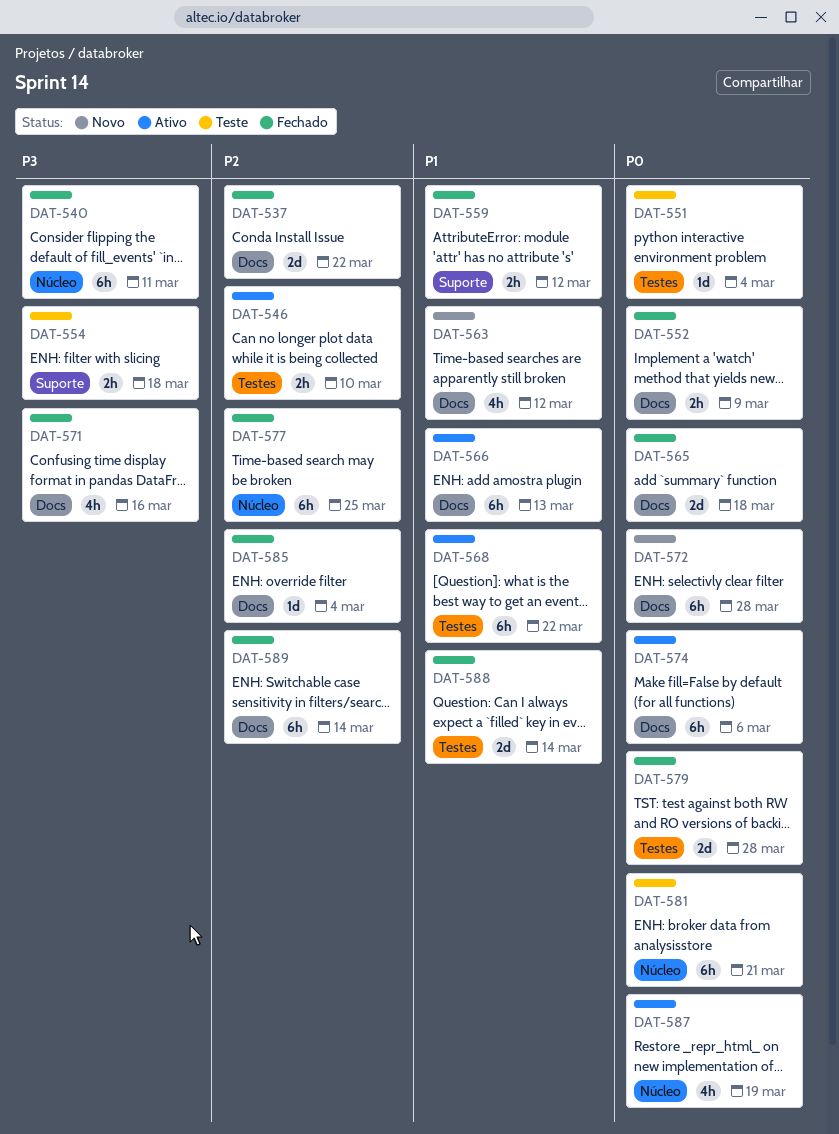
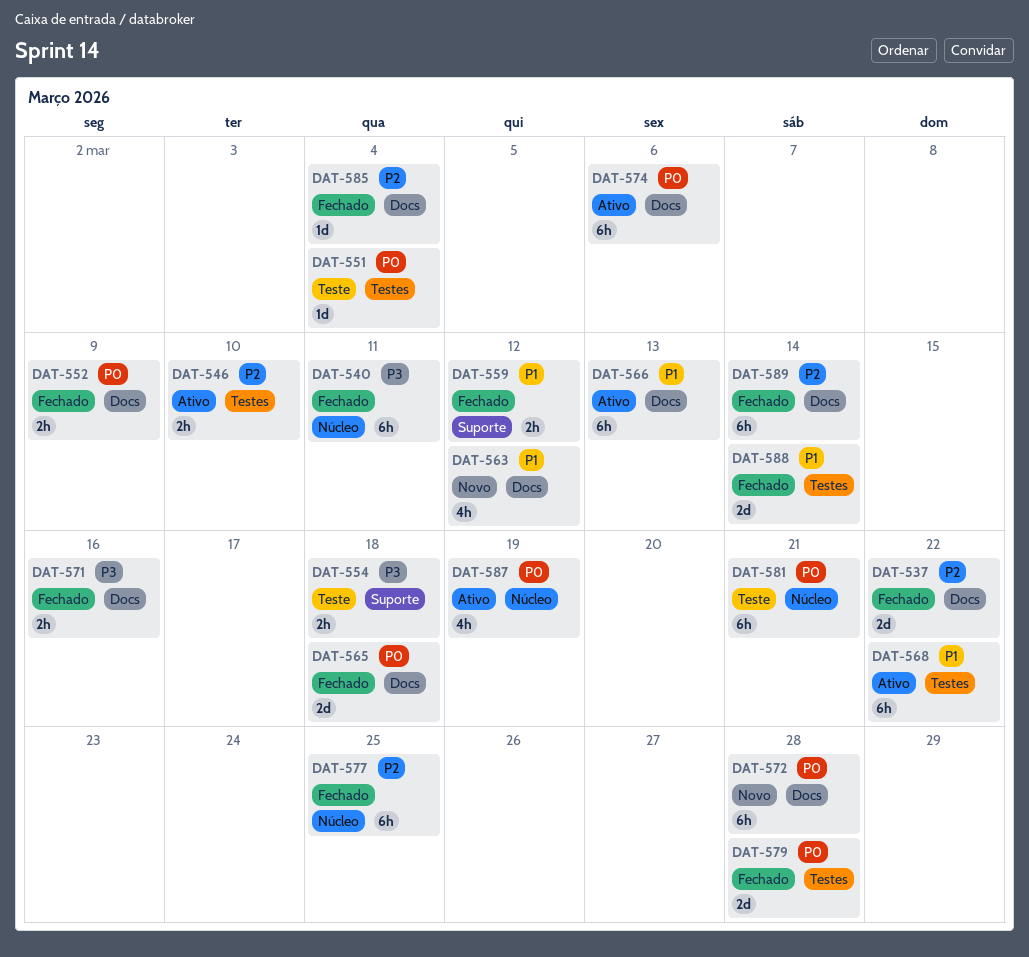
DAT-571, estimate: 4h -> 2h

